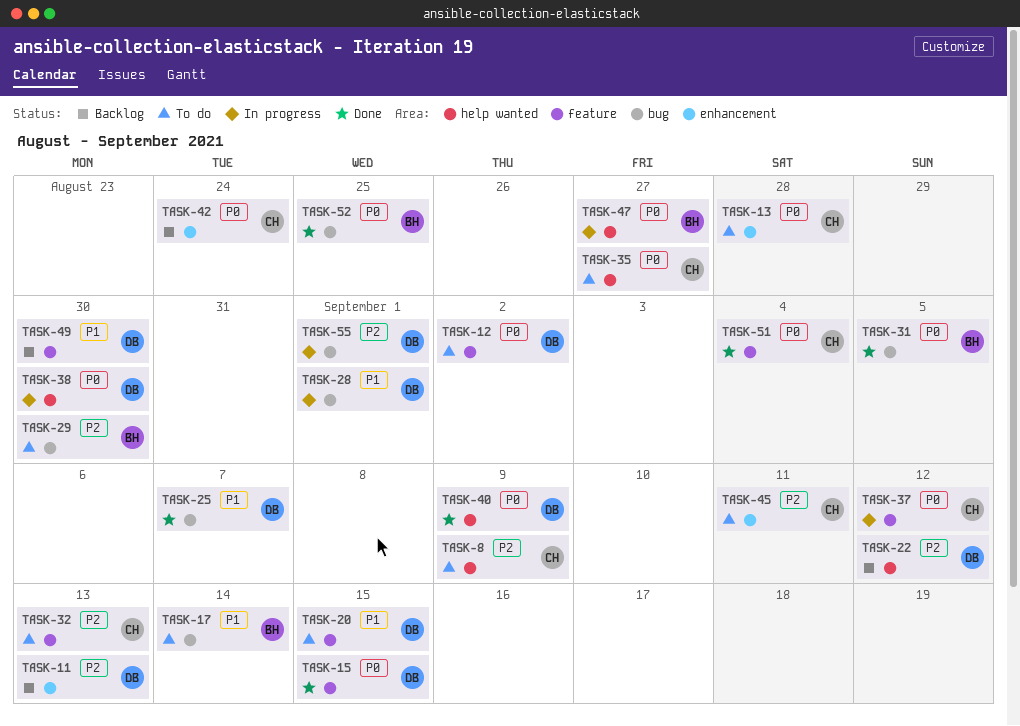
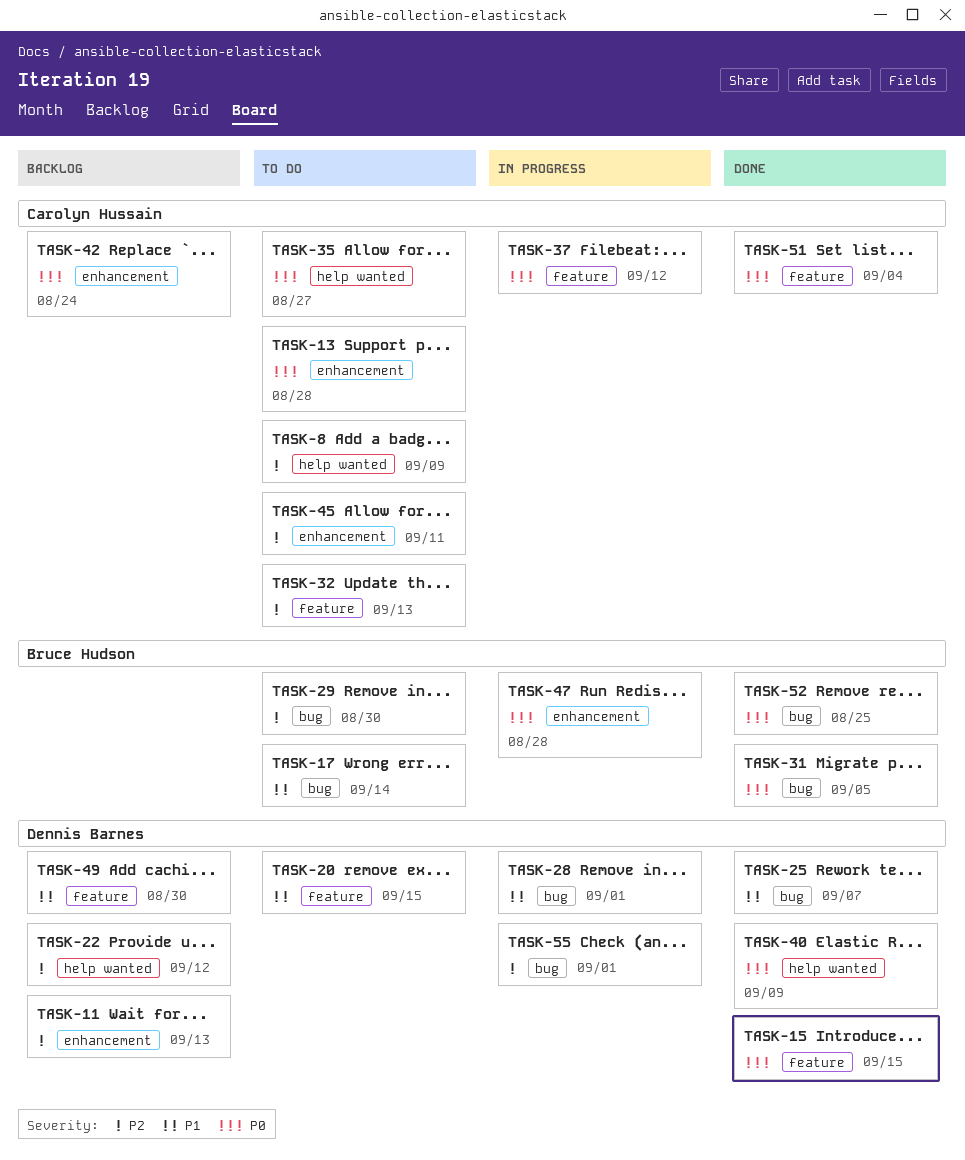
TASK-12: present -> none
TASK-38: present -> none
TASK-47, label: help wanted -> enhancement
TASK-47, due: Aug 27 -> Aug 28

